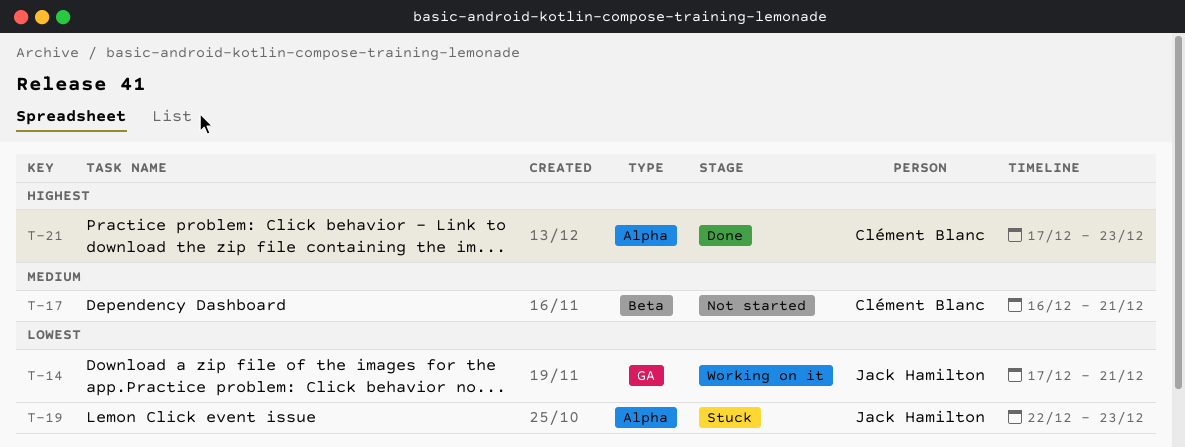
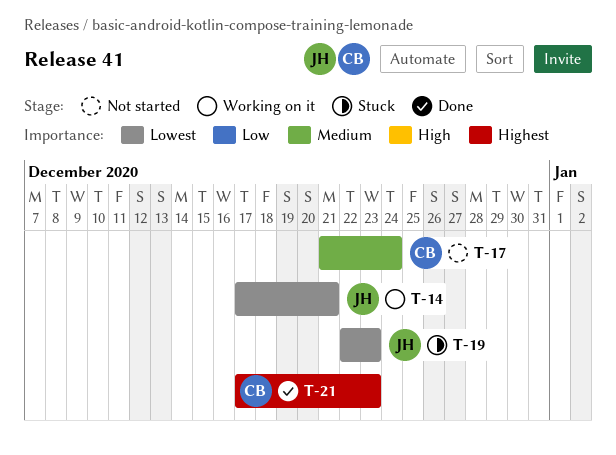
T-17, start: Dec 16 -> Dec 21
T-17, due: Dec 21 -> Dec 24

